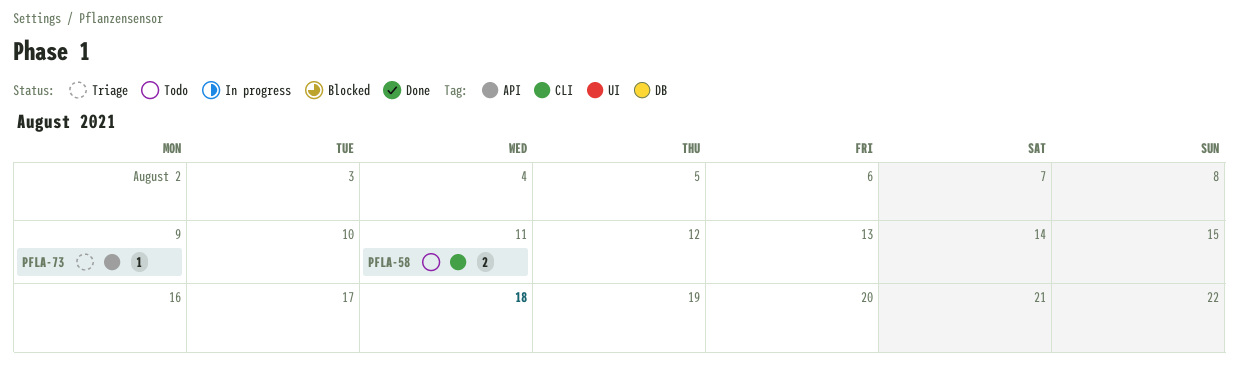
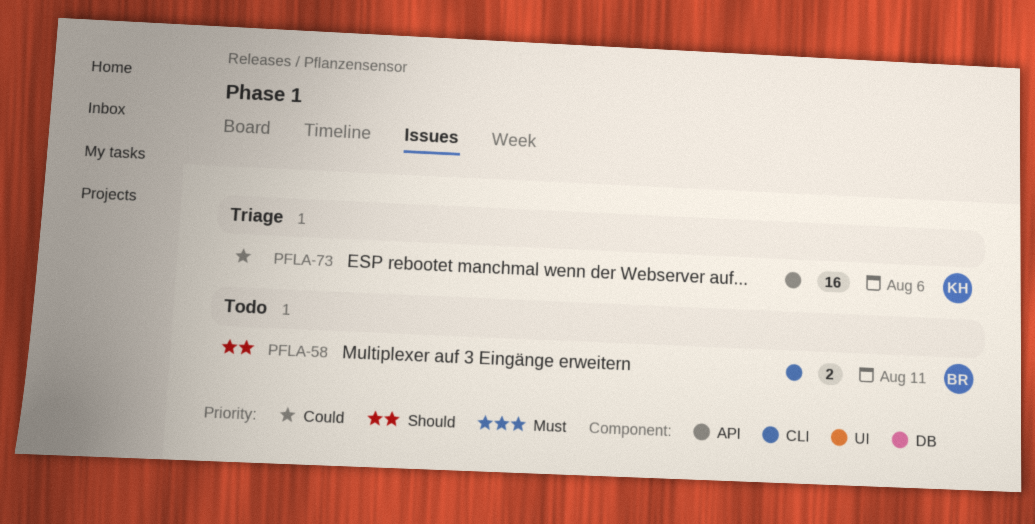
PFLA-73, estimate: 1 -> 16
PFLA-73, due: Aug 9 -> Aug 6

